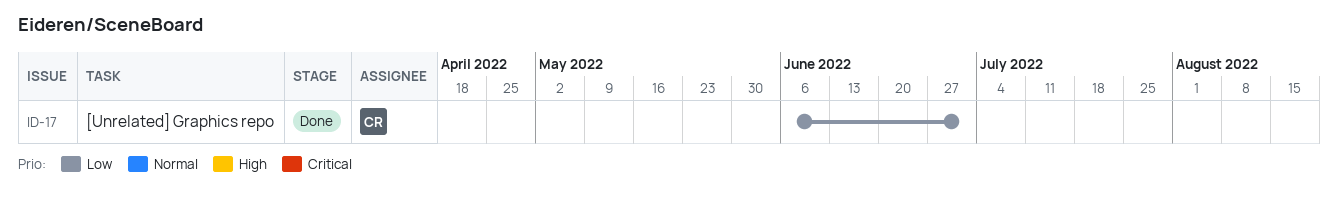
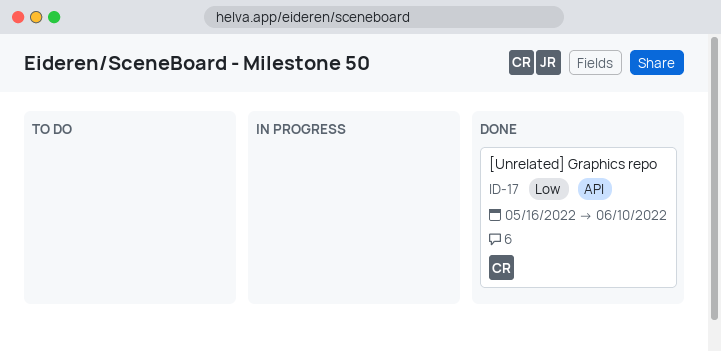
ID-17, start: Jun 6 -> May 16
ID-17, due: Jul 1 -> Jun 10

